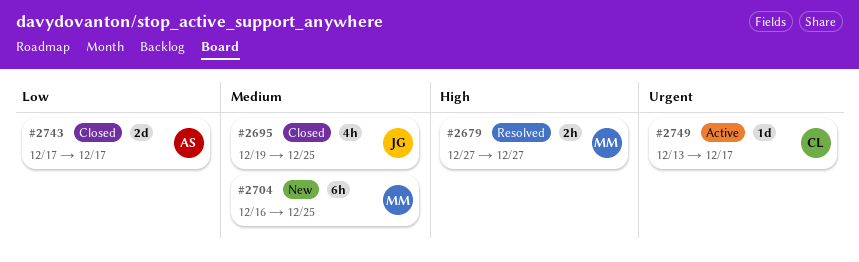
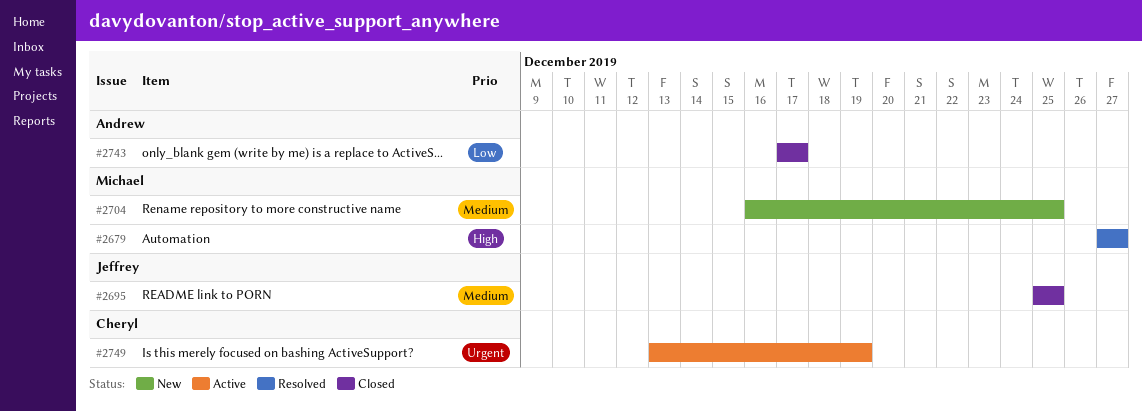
#2695, start: Dec 19 -> Dec 25
#2749, due: Dec 17 -> Dec 19

